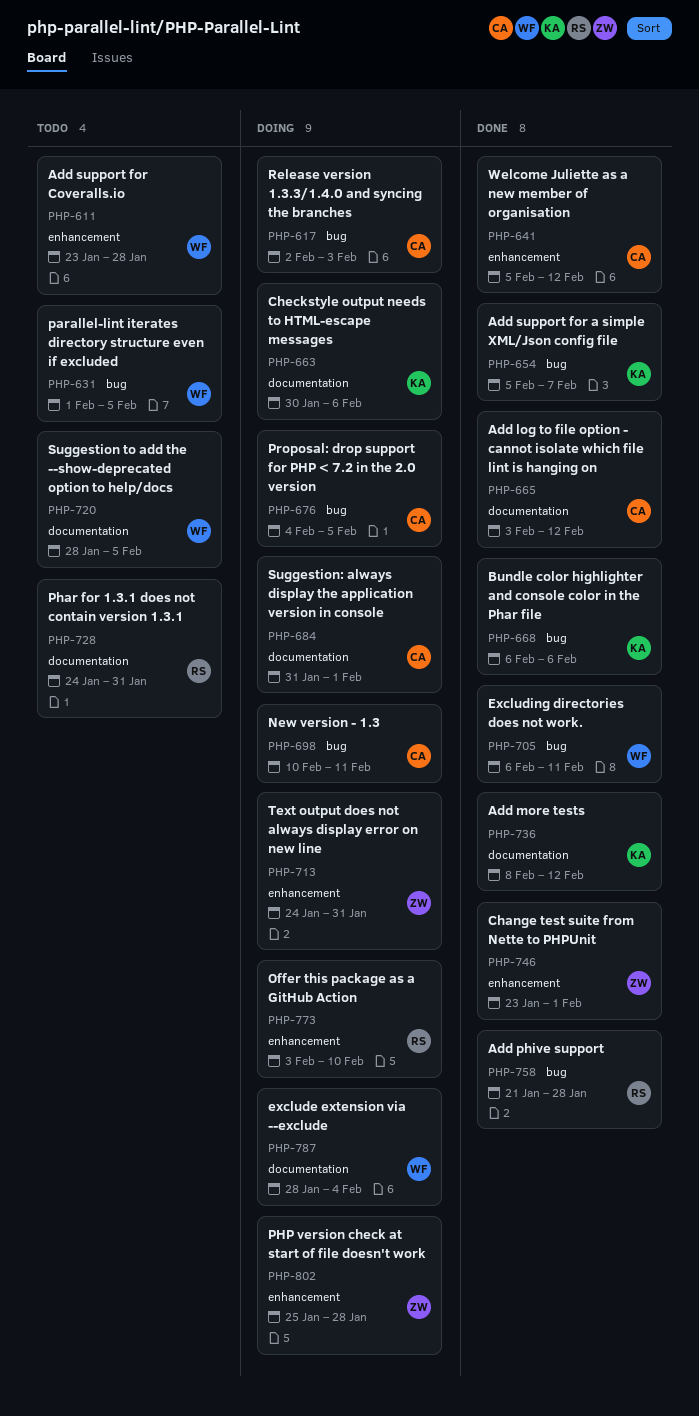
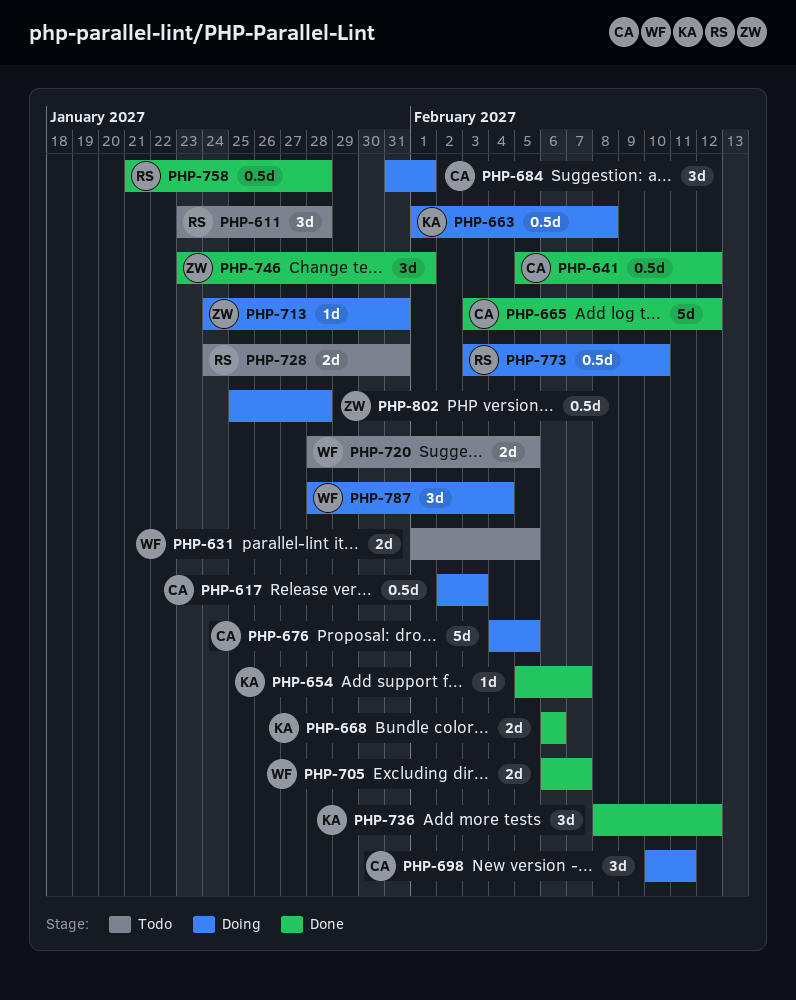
PHP-611, owner: WF -> RS
PHP-663, start: Jan 30 -> Feb 1
PHP-663, due: Feb 6 -> Feb 8
PHP-705, due: Feb 11 -> Feb 7

